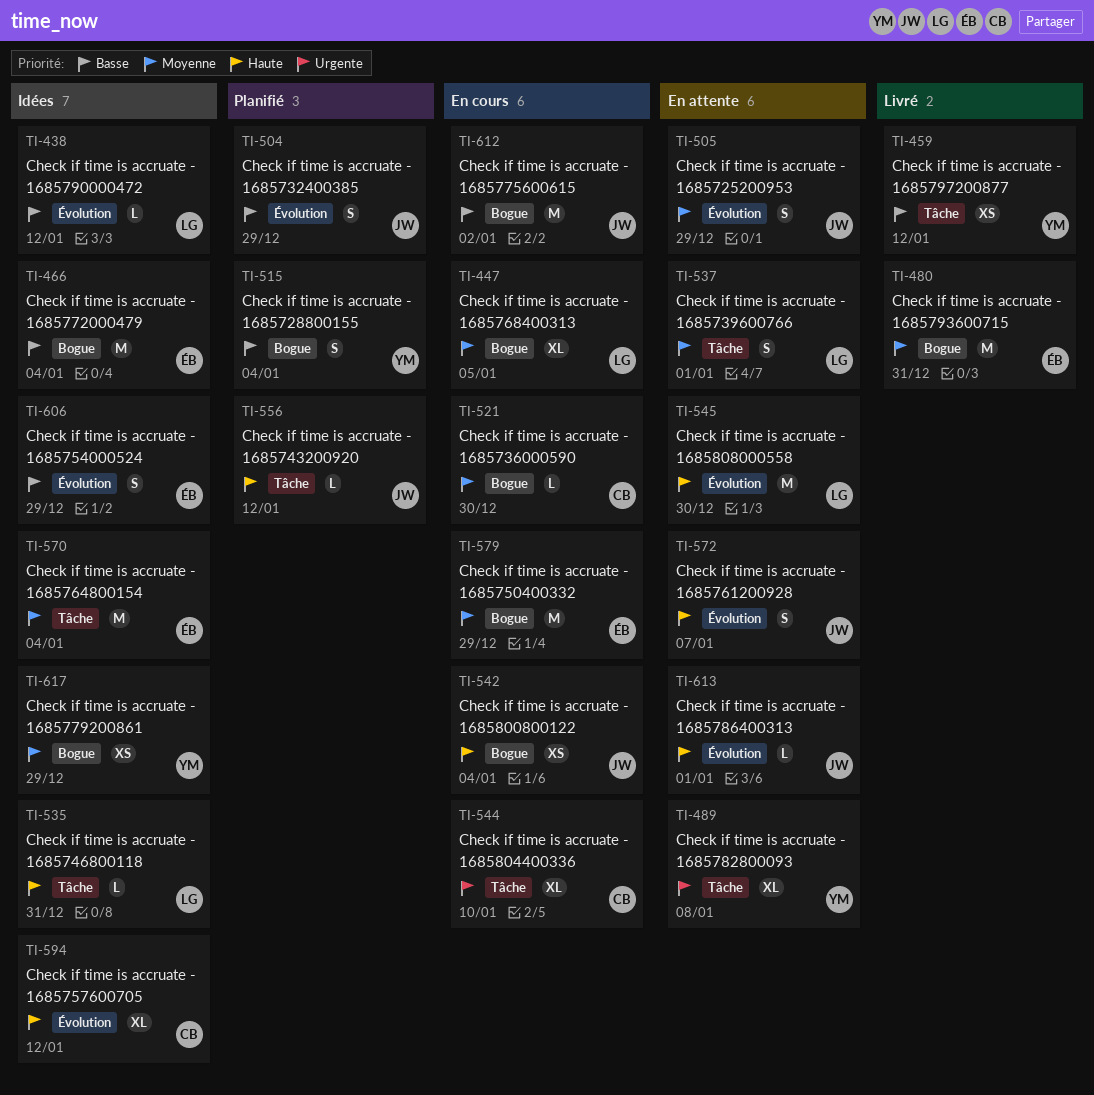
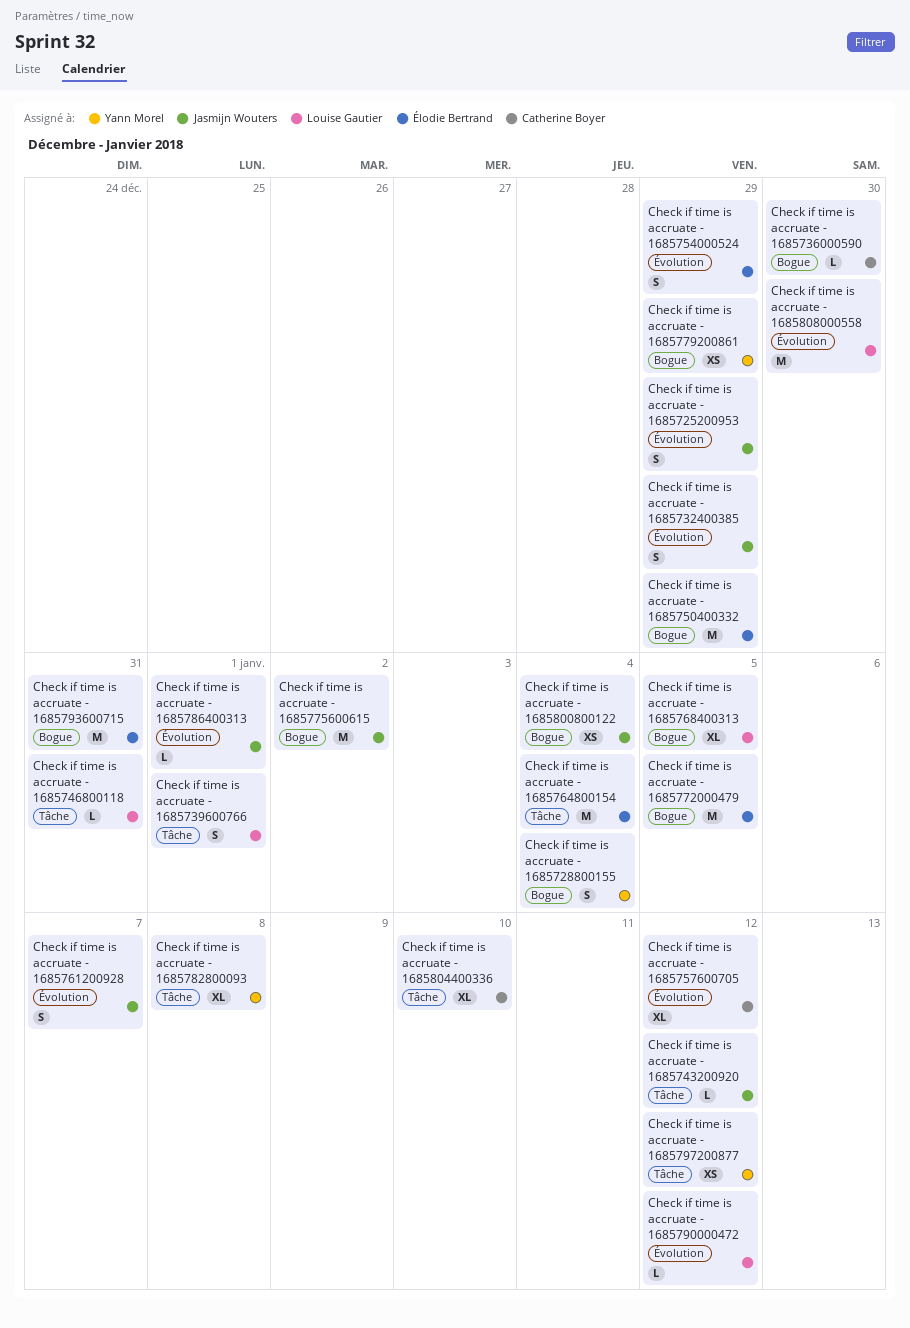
Check if time is accruate - 1685772000479, due: Jan 4 -> Jan 5

